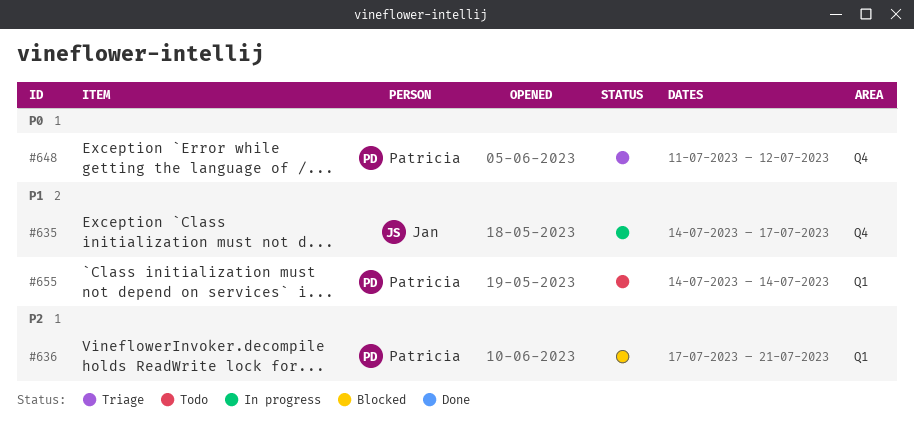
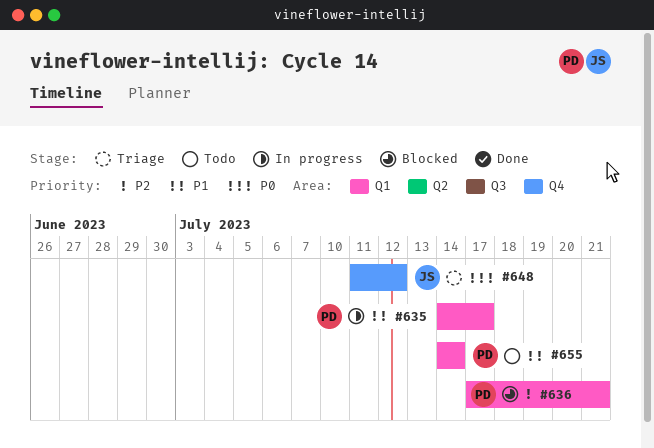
#635, owner: Jan -> Patricia
#635, label: Q4 -> Q1
#648, owner: Patricia -> Jan

